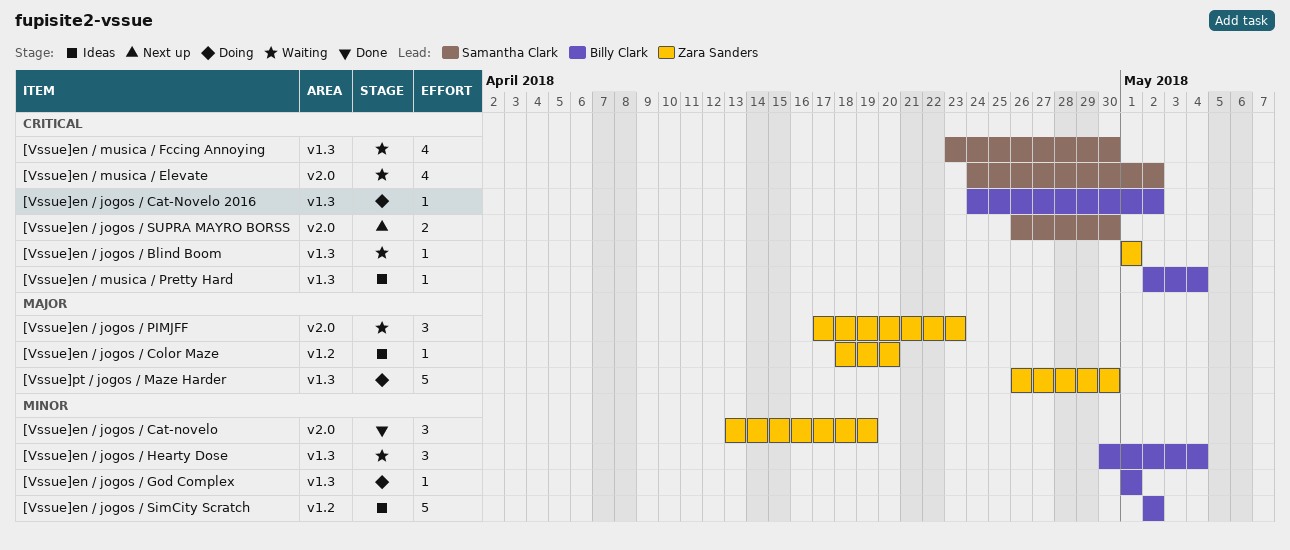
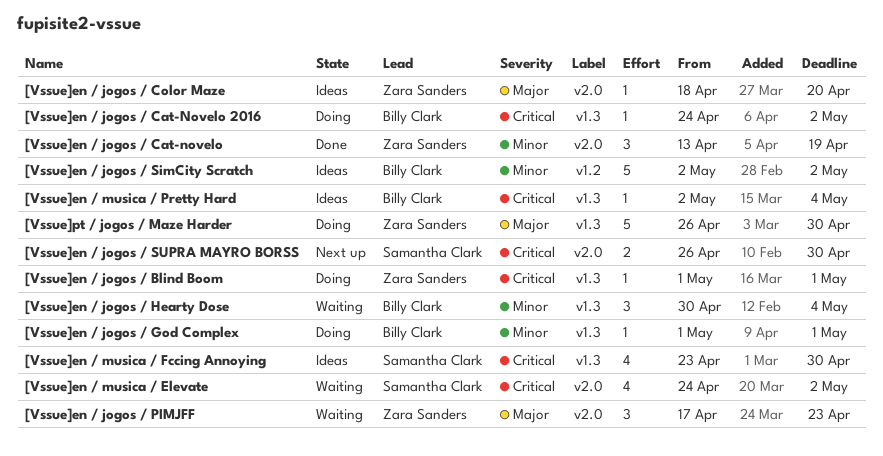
[Vssue]en / jogos / Blind Boom, status: Waiting -> Doing
[Vssue]en / jogos / Color Maze, label: v1.2 -> v2.0
[Vssue]en / musica / Fccing Annoying, status: Waiting -> Ideas

